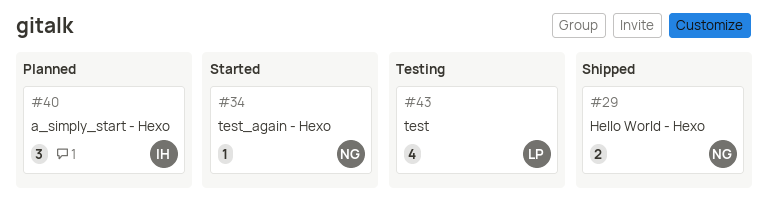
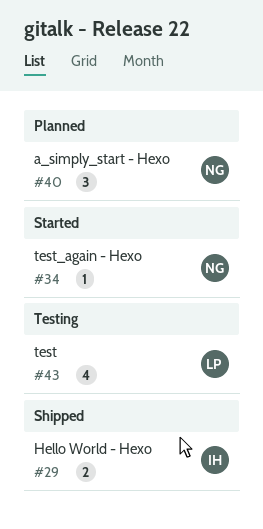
#29, owner: NG -> IH
#40, owner: IH -> NG

